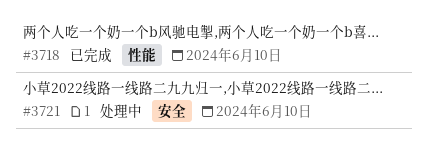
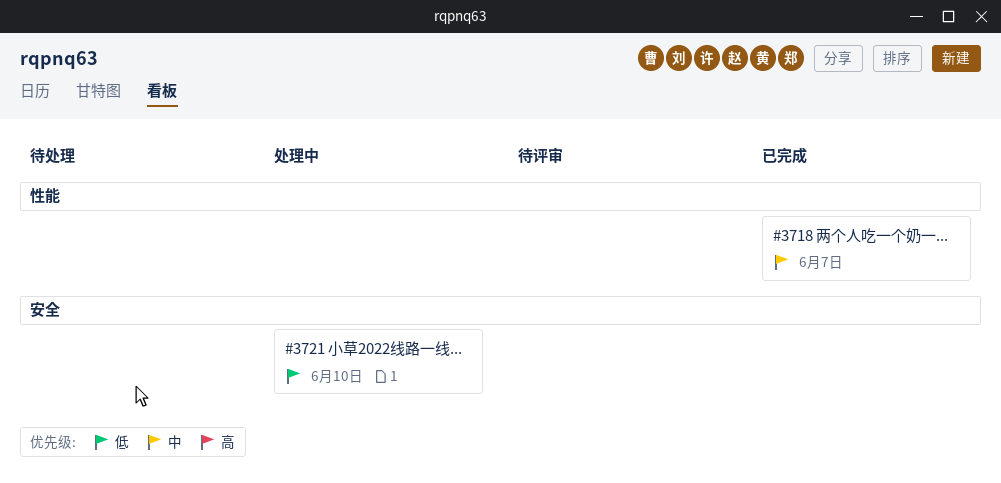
#3718, due: Jun 10 -> Jun 7

